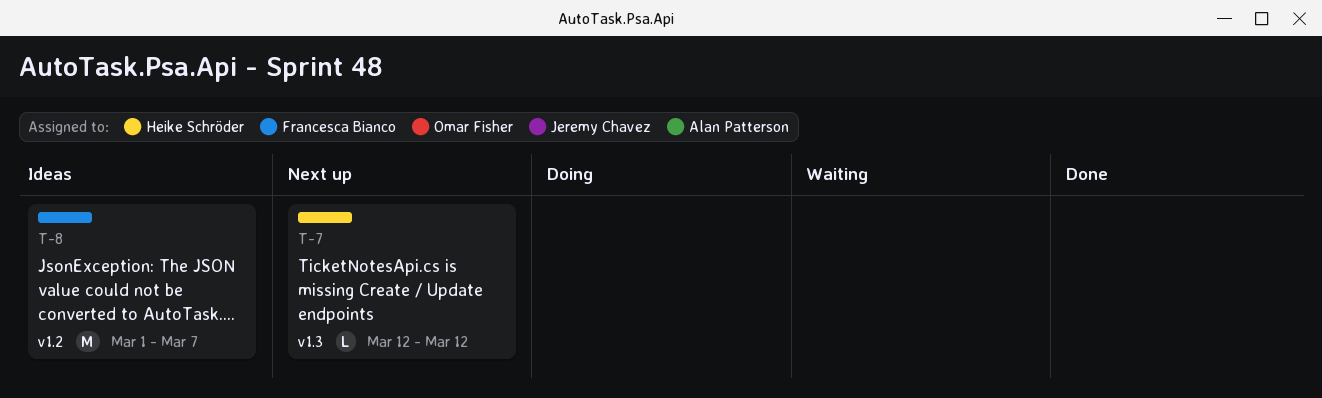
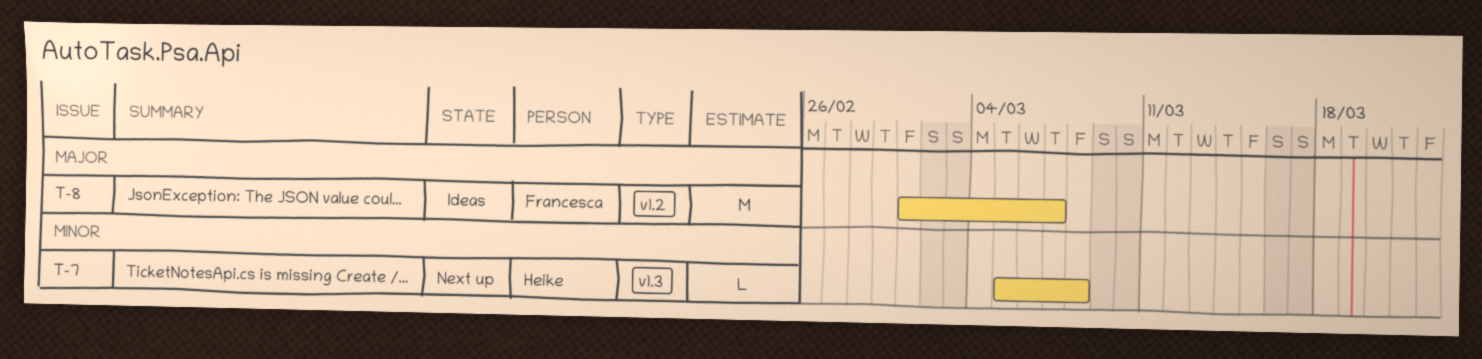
T-7, start: Mar 12 -> Mar 5
T-7, due: Mar 12 -> Mar 8

